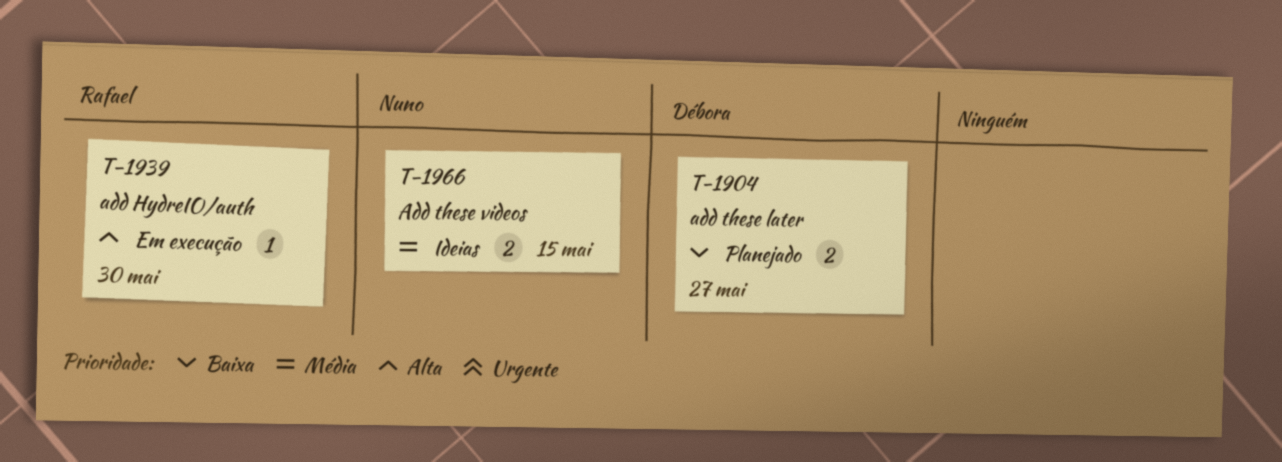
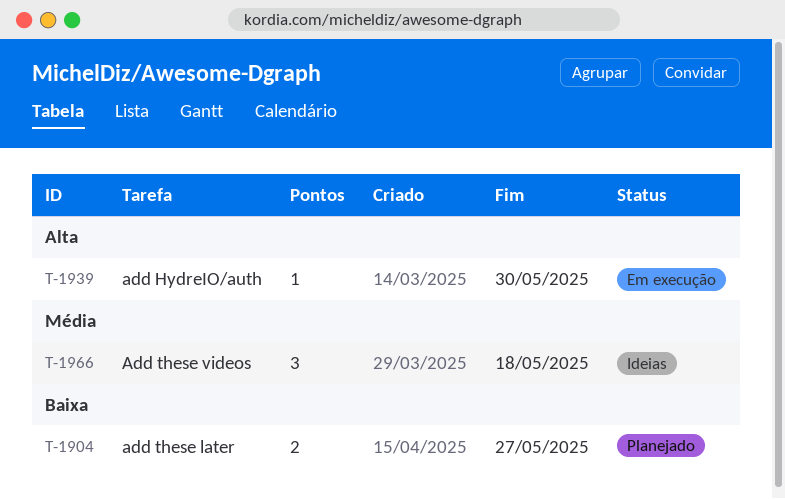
T-1966, estimate: 2 -> 3
T-1966, due: May 15 -> May 18

